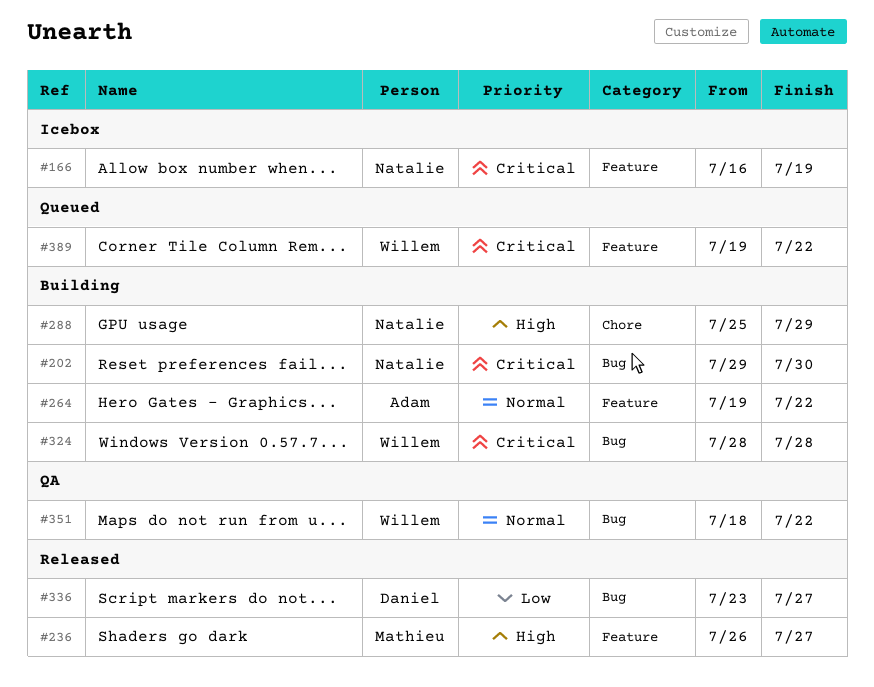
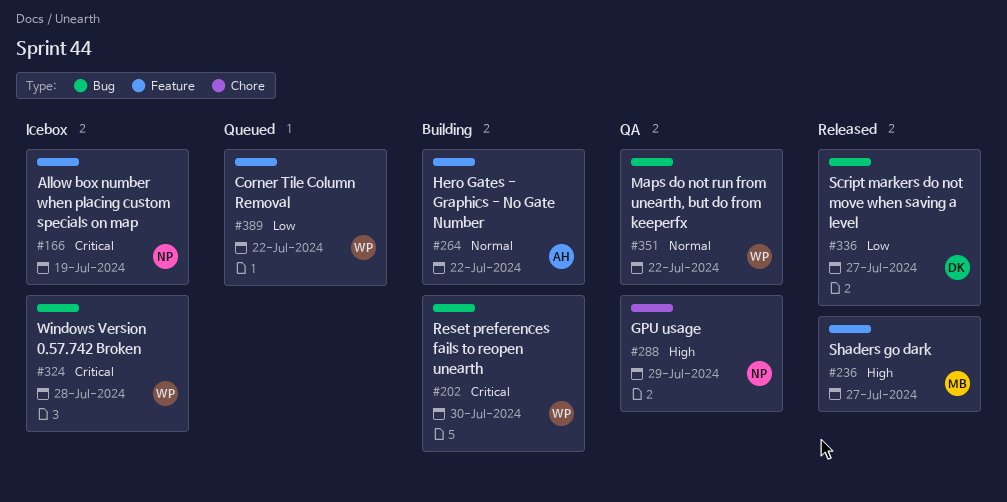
#202, owner: Natalie -> Willem
#288, status: Building -> QA
#324, status: Building -> Icebox
#389, priority: Critical -> Low

